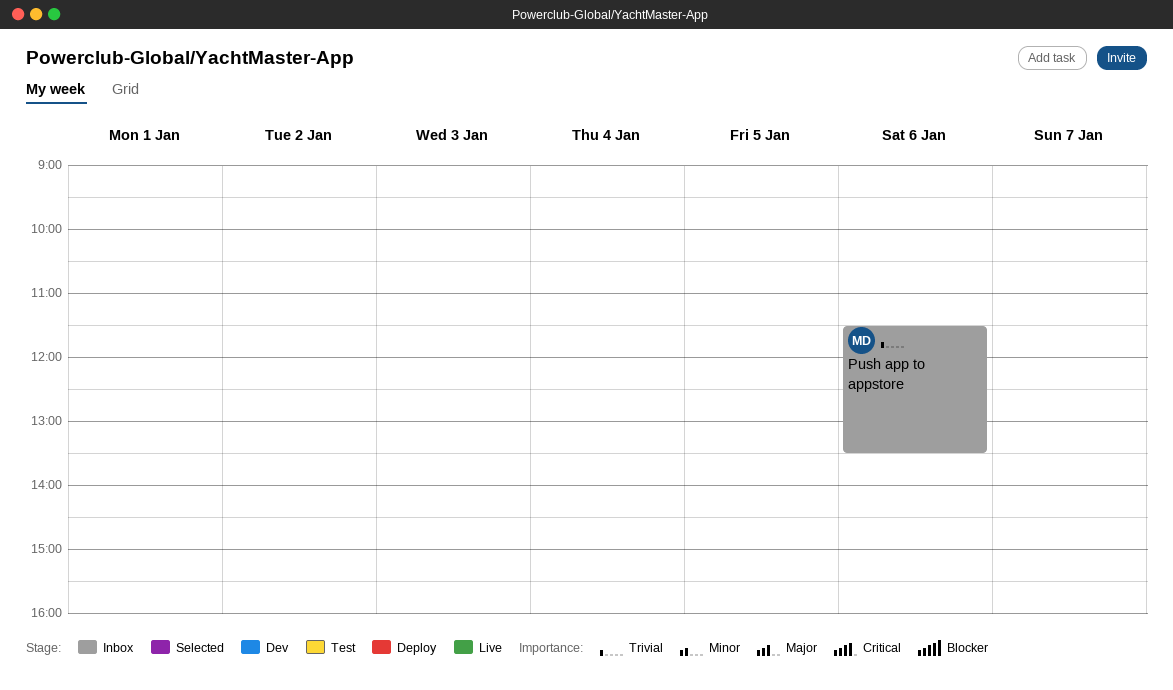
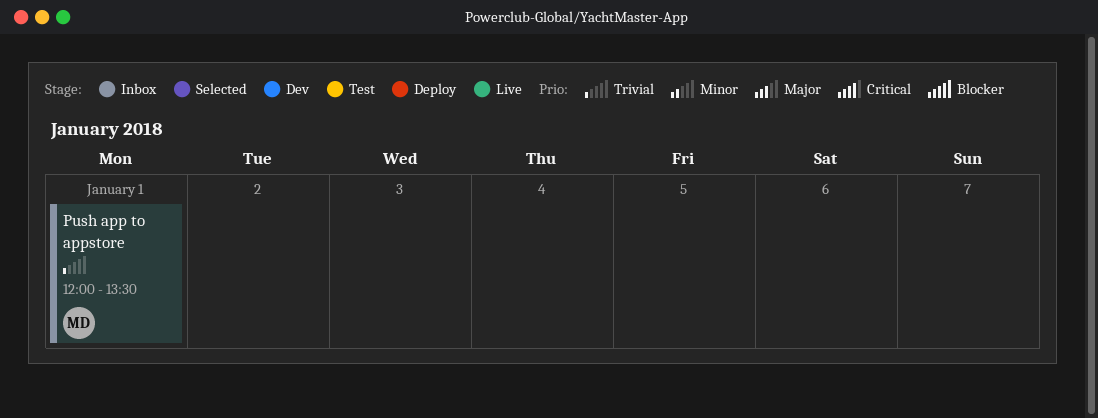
Push app to appstore, day: Jan 6 -> Jan 1
Push app to appstore, begins: 11:30 -> 12:00

